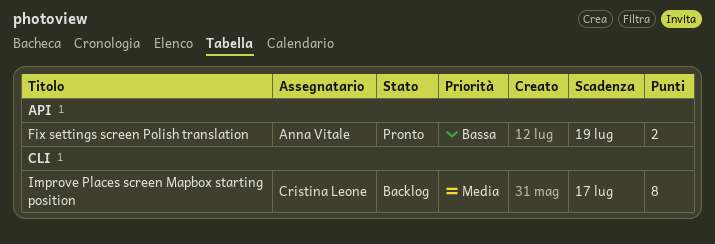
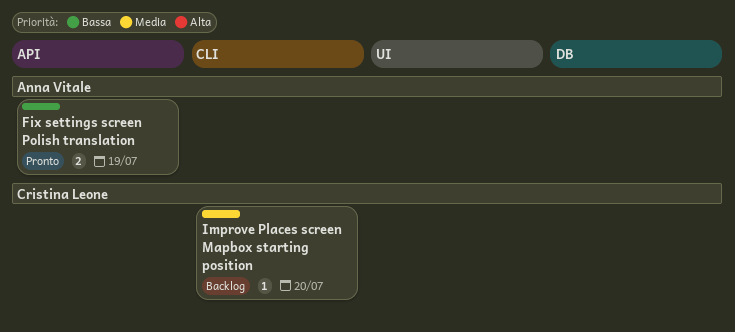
Improve Places screen Mapbox starting position, estimate: 8 -> 1
Improve Places screen Mapbox starting position, due: Jul 17 -> Jul 20

